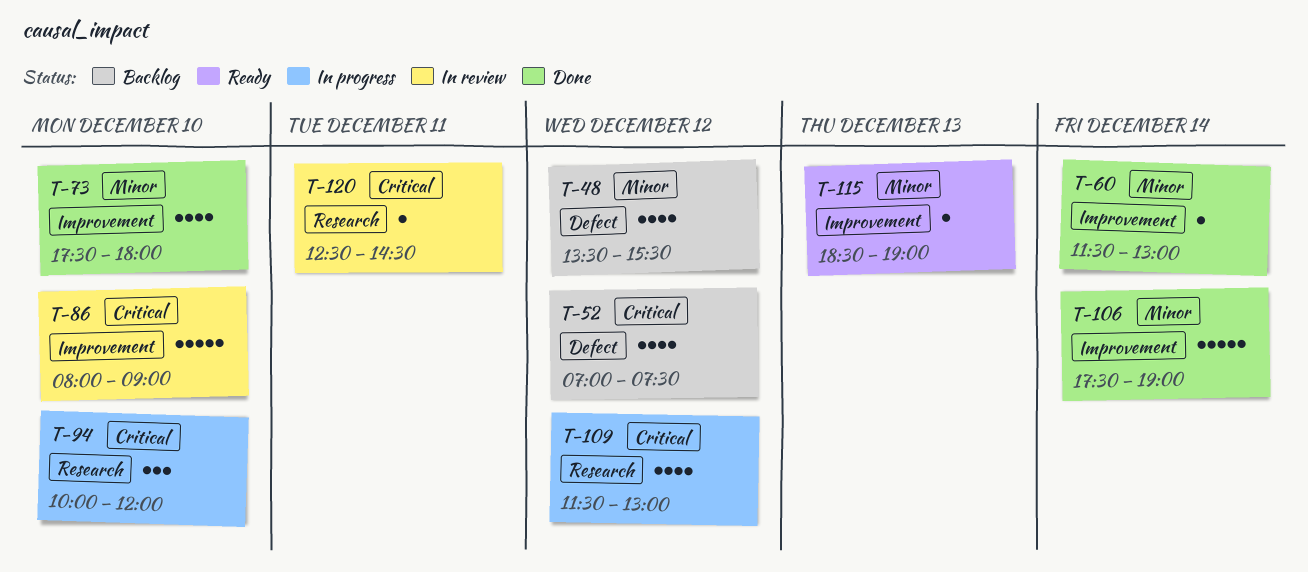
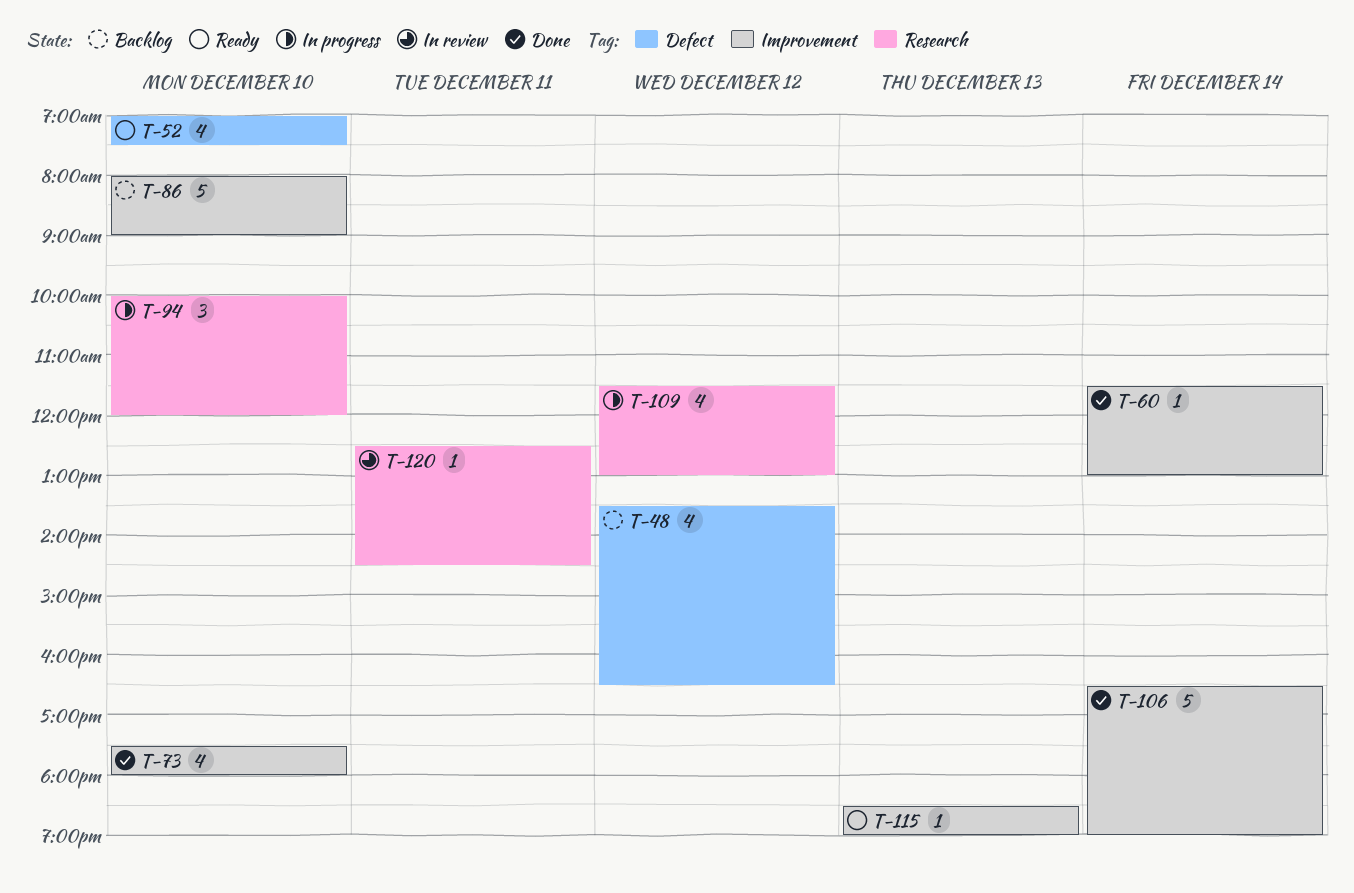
T-48, ends: 15:30 -> 16:30
T-52, status: Backlog -> Ready
T-52, day: Dec 12 -> Dec 10
T-86, status: In review -> Backlog
T-106, begins: 17:30 -> 16:30

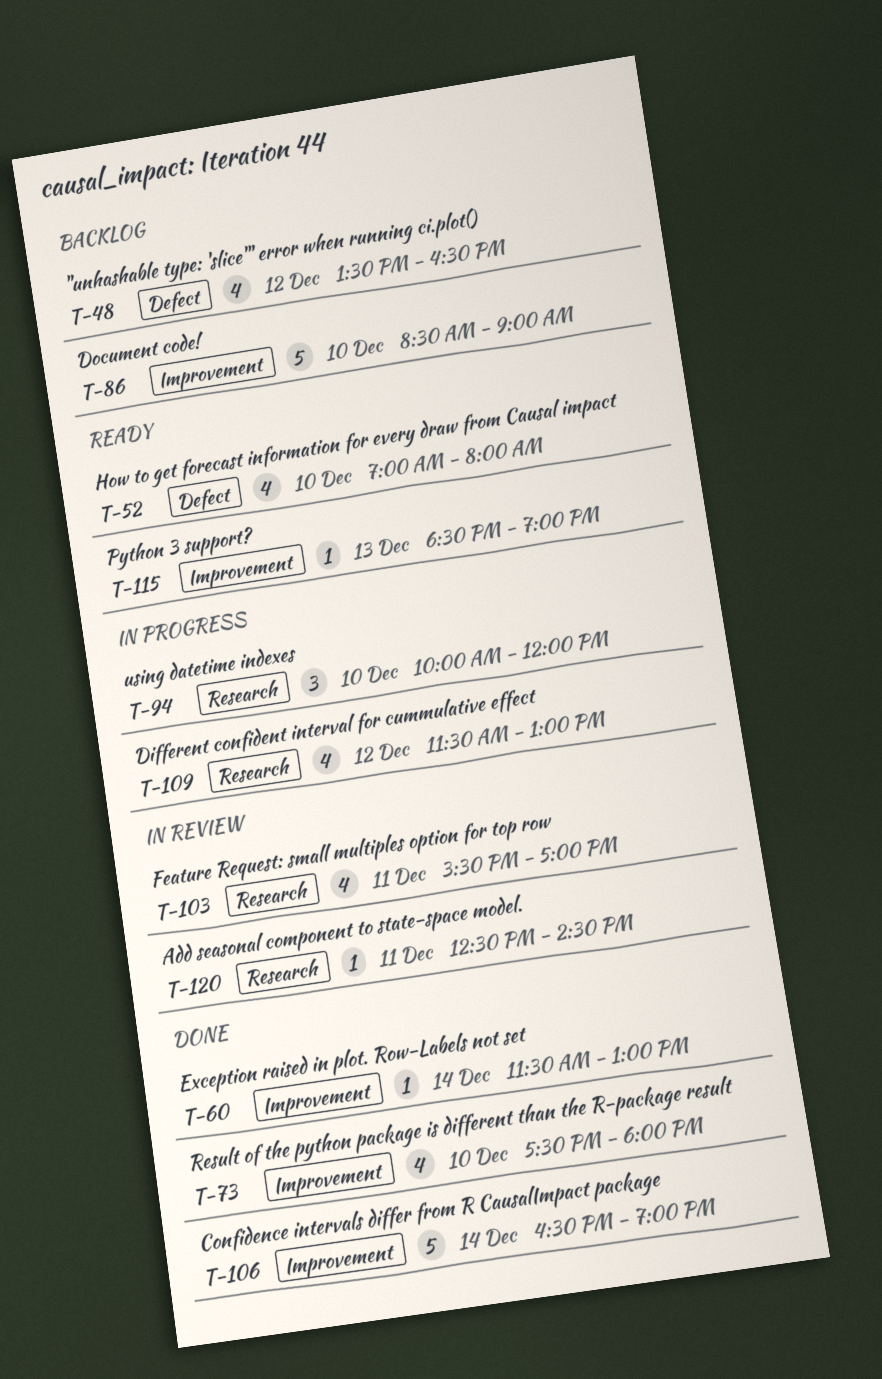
T-52, ends: 07:30 -> 08:00
T-86, begins: 08:00 -> 08:30
T-103: none -> present

